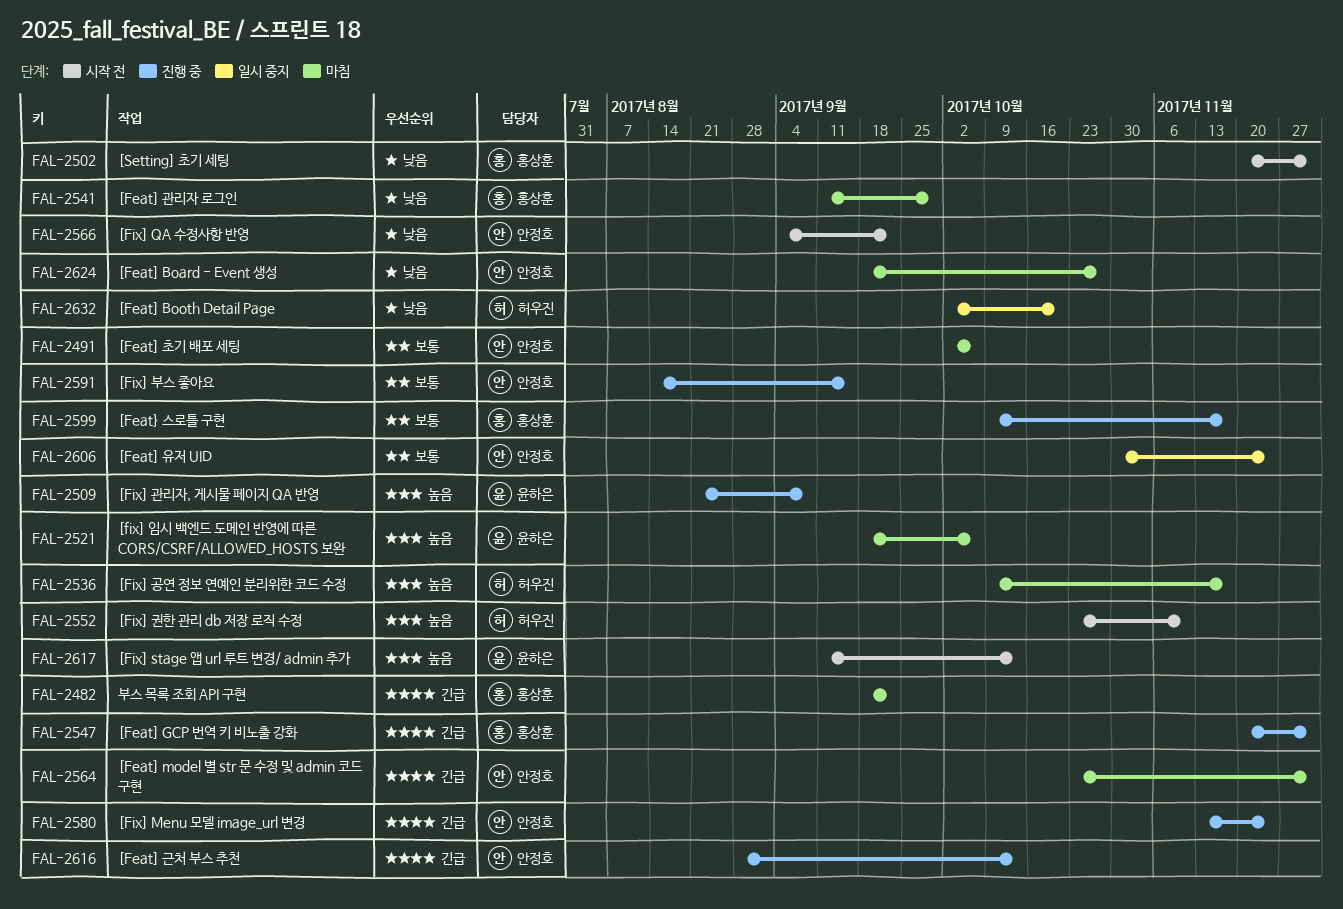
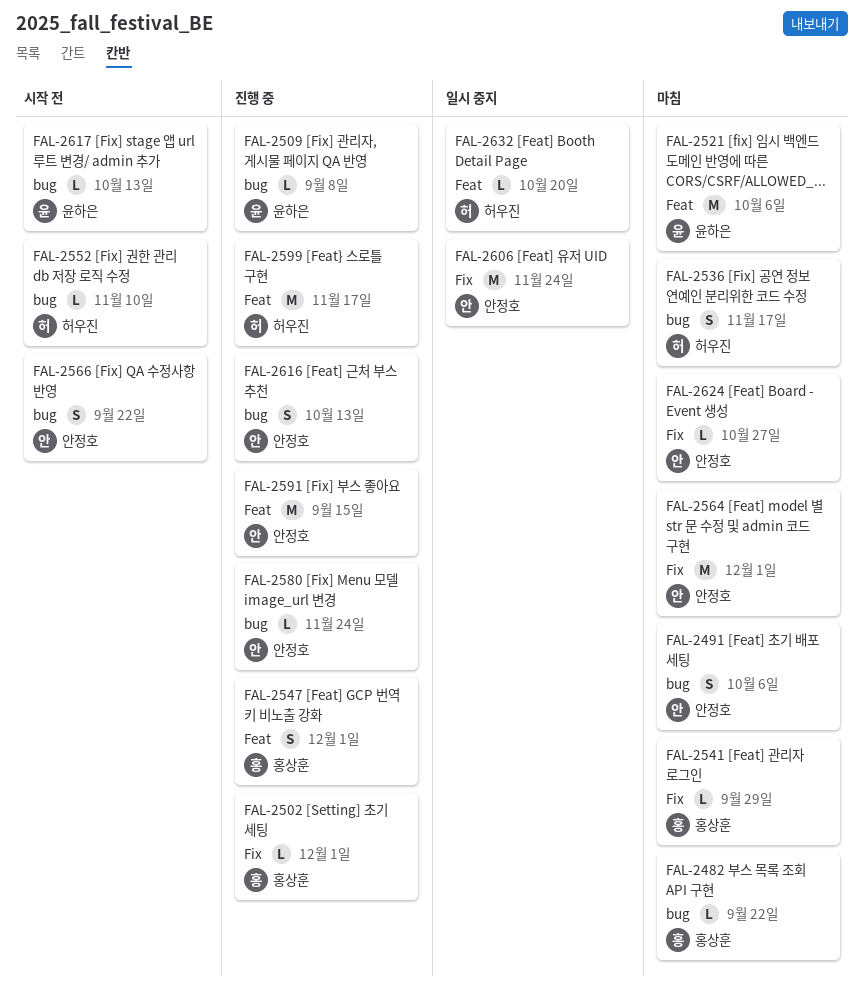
FAL-2502, status: 시작 전 -> 진행 중
FAL-2599, owner: 홍상훈 -> 허우진

